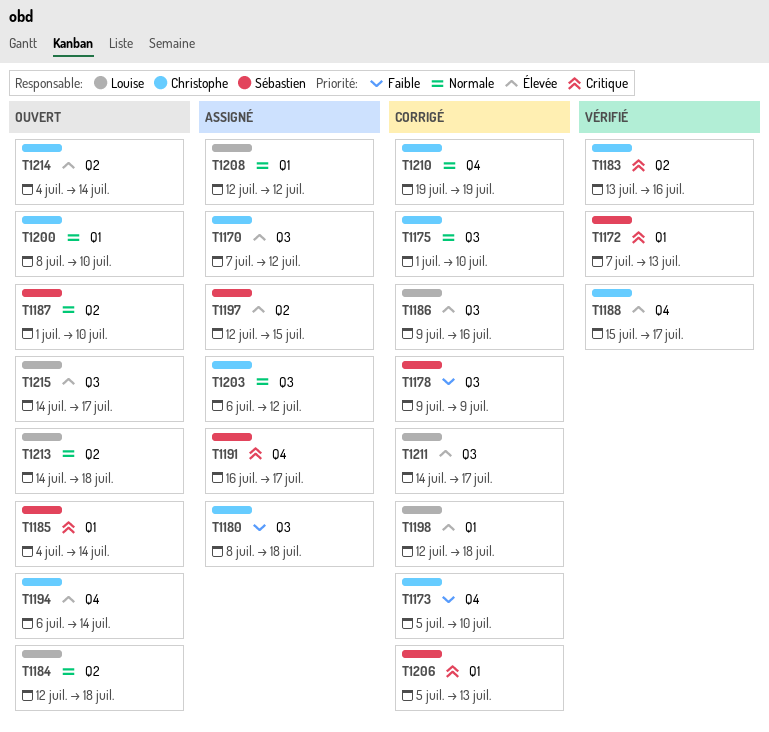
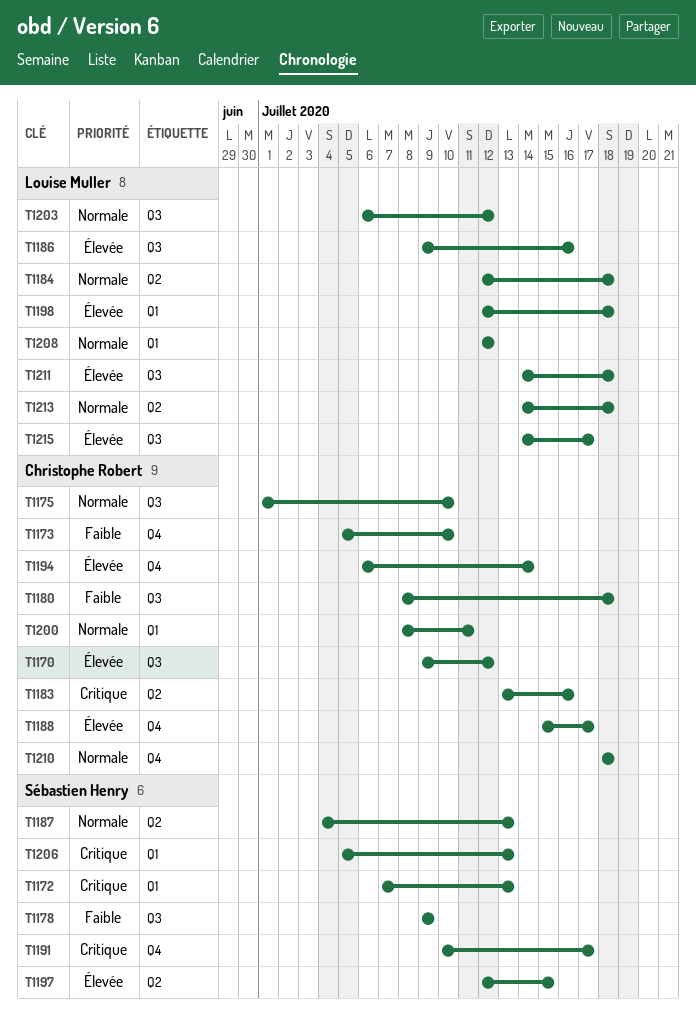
T1170, start: Jul 7 -> Jul 9
T1185: present -> none
T1187, start: Jul 1 -> Jul 4
T1187, due: Jul 10 -> Jul 13
T1191, start: Jul 16 -> Jul 10
T1200, due: Jul 10 -> Jul 11
T1203, owner: Christophe Robert -> Louise Muller
T1210, start: Jul 19 -> Jul 18
T1210, due: Jul 19 -> Jul 18
T1211, due: Jul 17 -> Jul 18
T1214: present -> none

